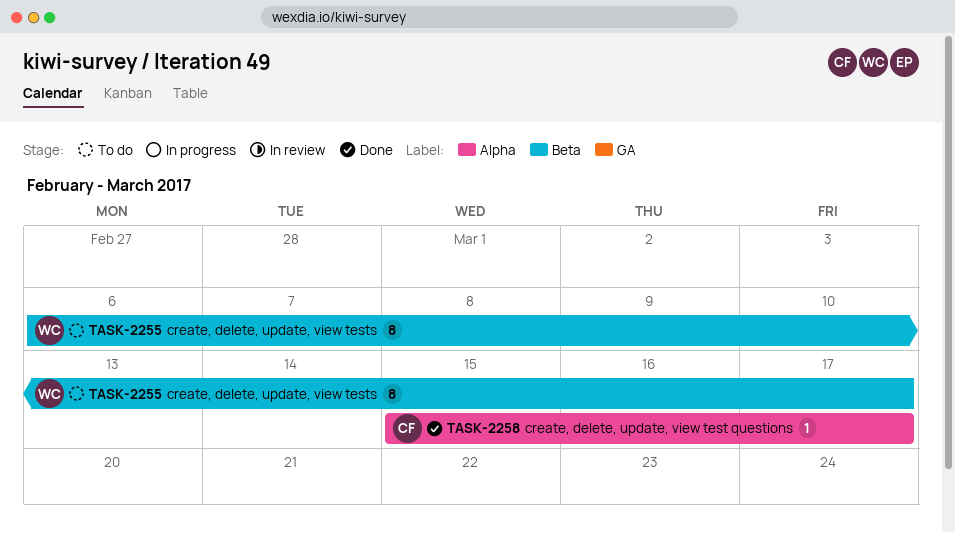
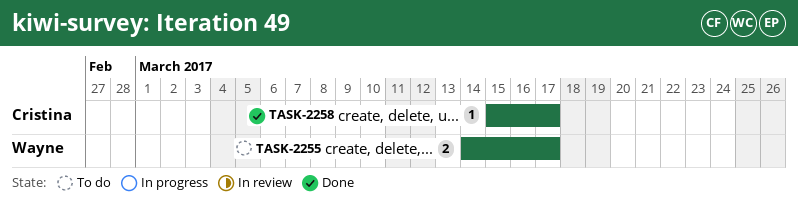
TASK-2255, estimate: 8 -> 2
TASK-2255, start: Mar 6 -> Mar 14

